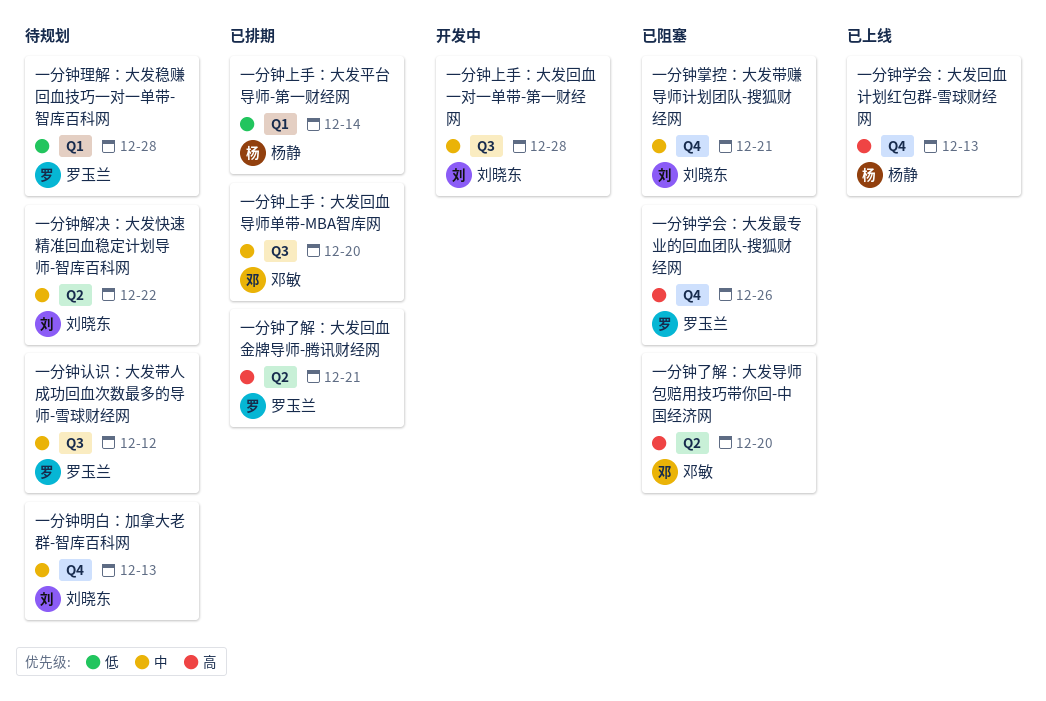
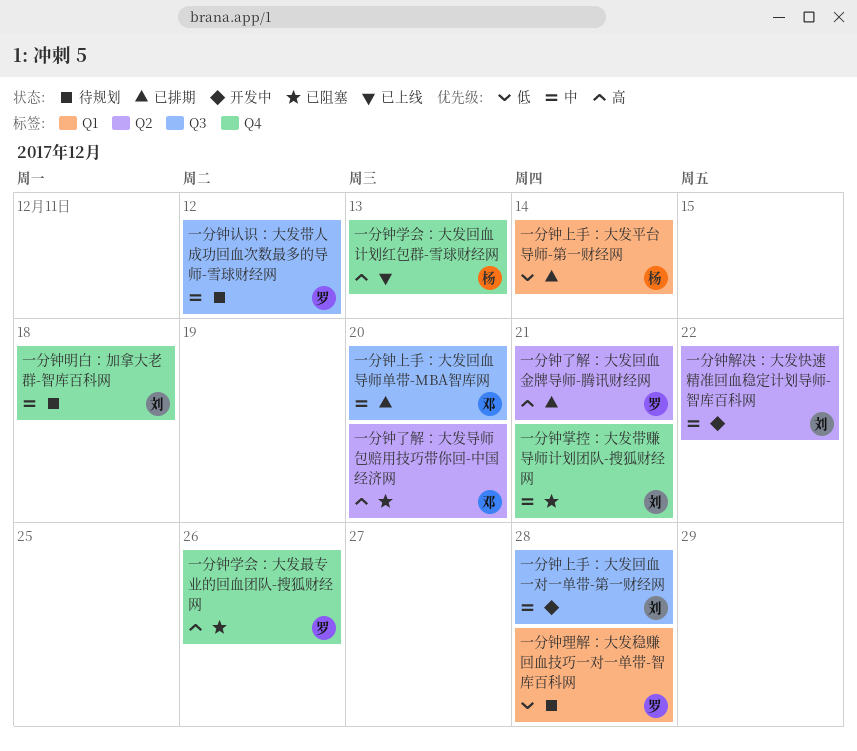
一分钟明白：加拿大老群-智库百科网, due: Dec 13 -> Dec 18
一分钟解决：大发快速精准回血稳定计划导师-智库百科网, status: 待规划 -> 开发中

